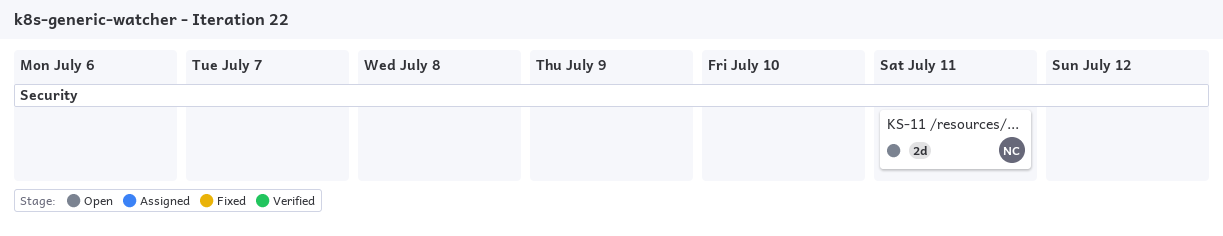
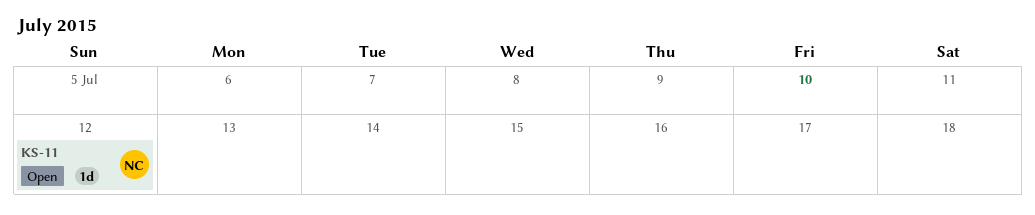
KS-11, estimate: 2d -> 1d
KS-11, due: Jul 11 -> Jul 12

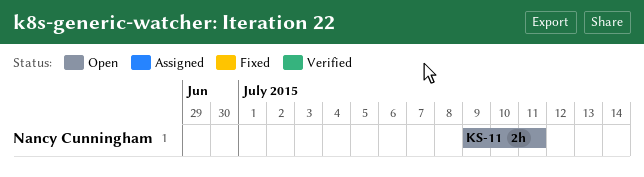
KS-11, estimate: 1d -> 2h
KS-11, due: Jul 12 -> Jul 11

